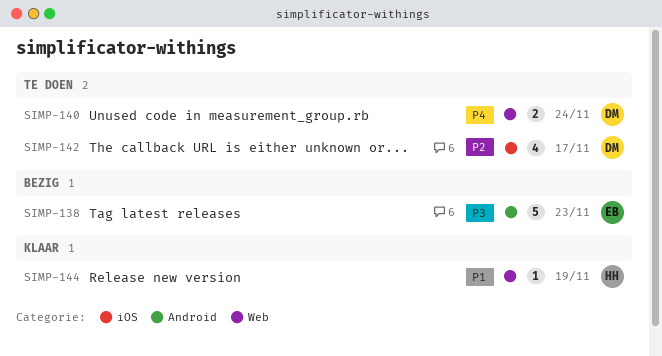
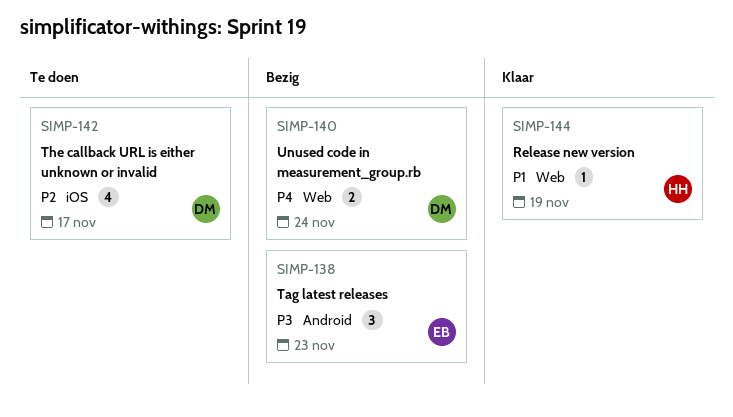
SIMP-138, estimate: 5 -> 3
SIMP-140, status: Te doen -> Bezig

